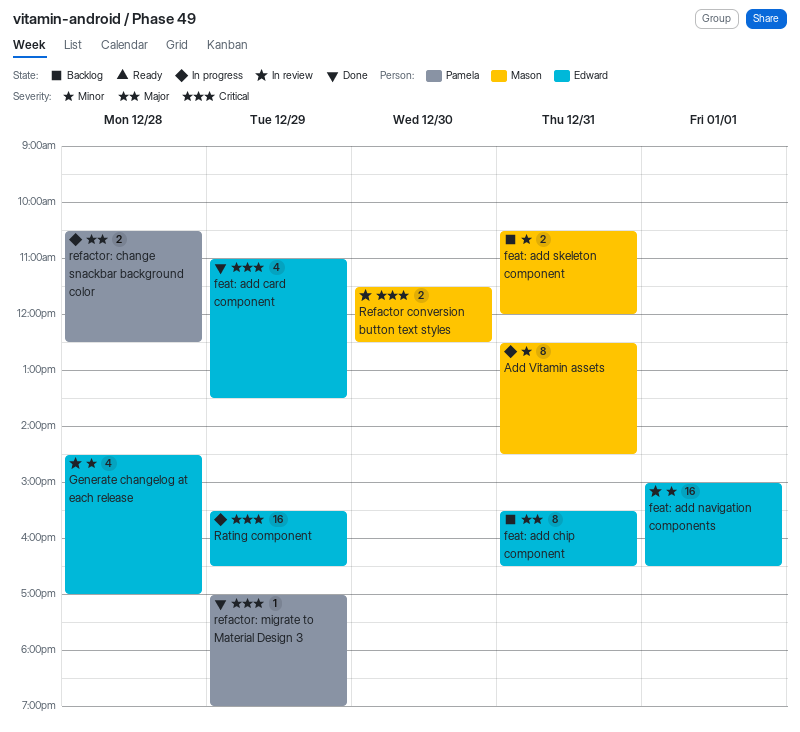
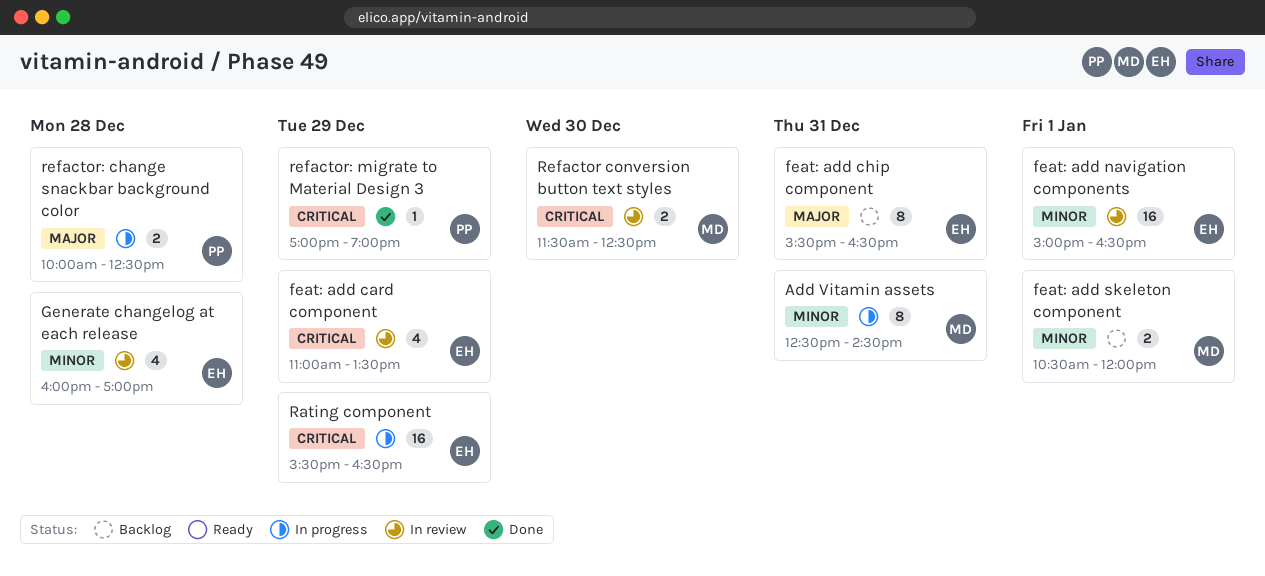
feat: add card component, status: Done -> In review
feat: add skeleton component, day: Dec 31 -> Jan 1
Generate changelog at each release, begins: 14:30 -> 16:00
refactor: change snackbar background color, begins: 10:30 -> 10:00

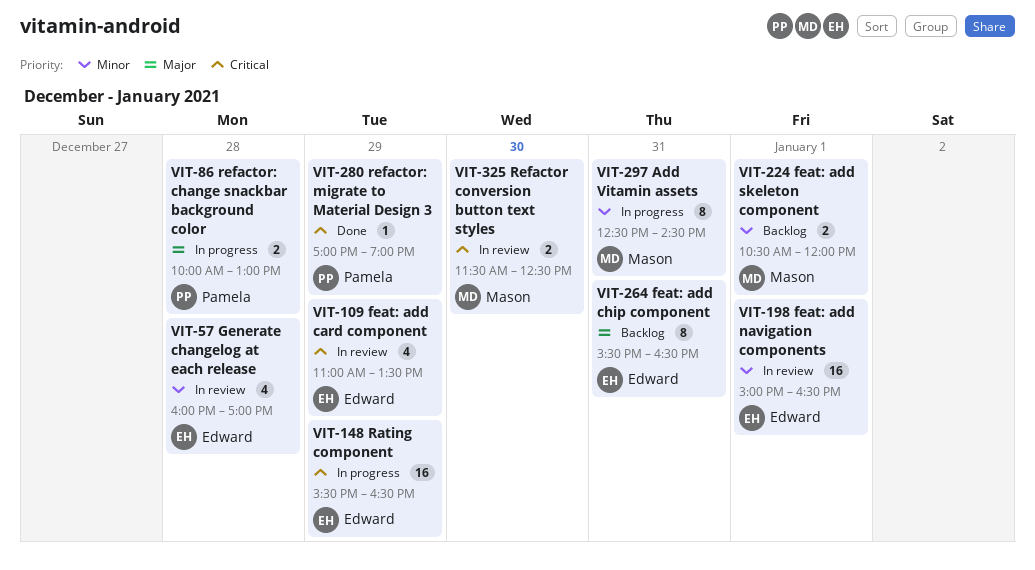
refactor: change snackbar background color, ends: 12:30 -> 13:00

